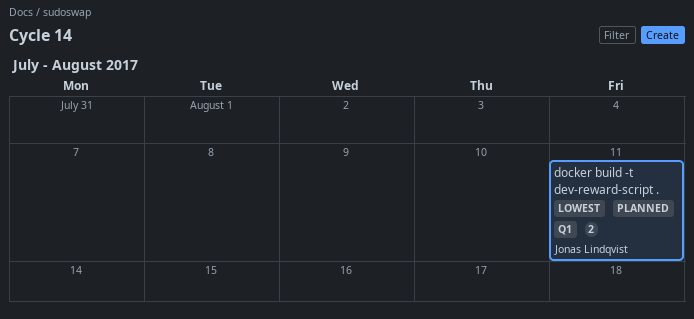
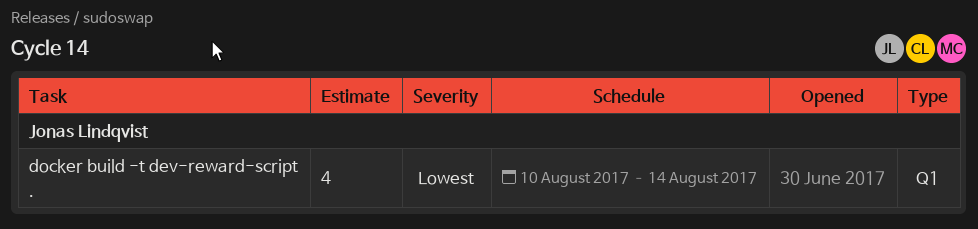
docker build -t dev-reward-script ., estimate: 2 -> 4
docker build -t dev-reward-script ., due: Aug 11 -> Aug 14

